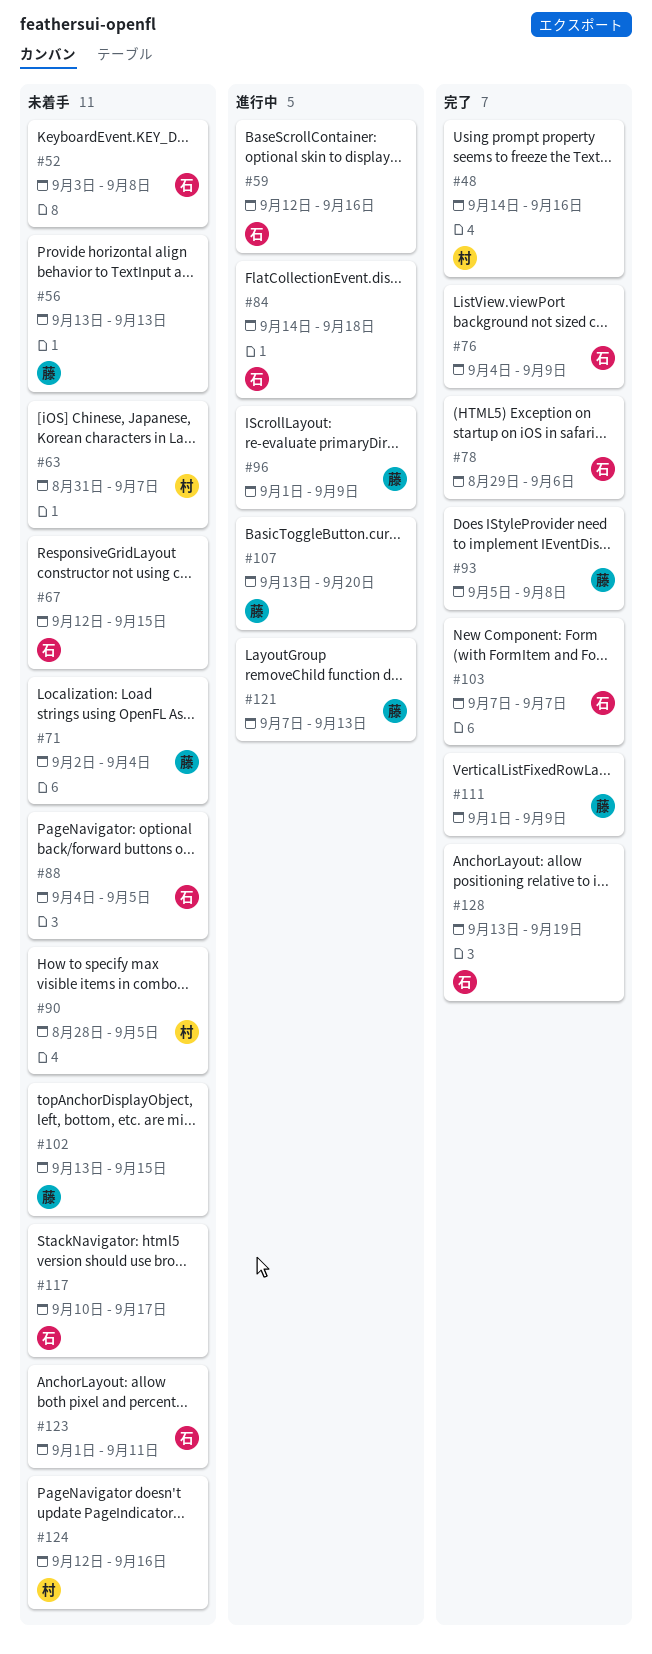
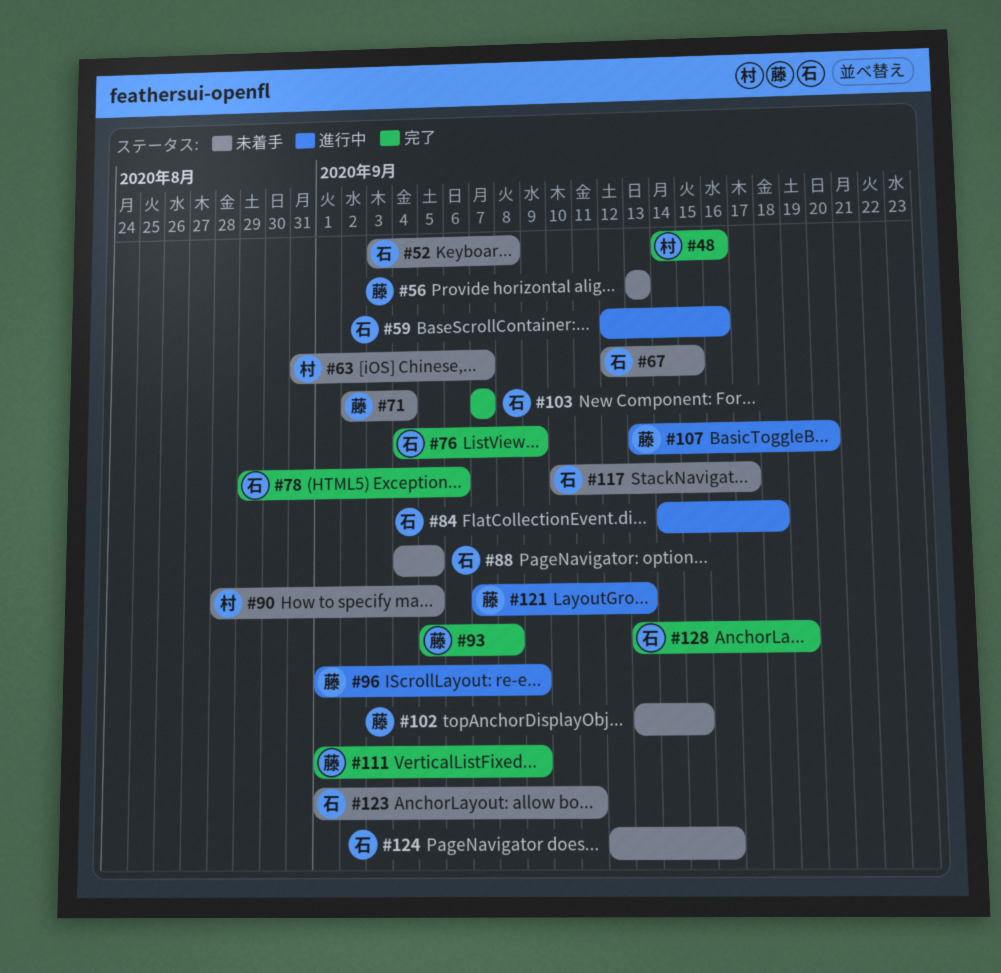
#124, owner: 村 -> 石

